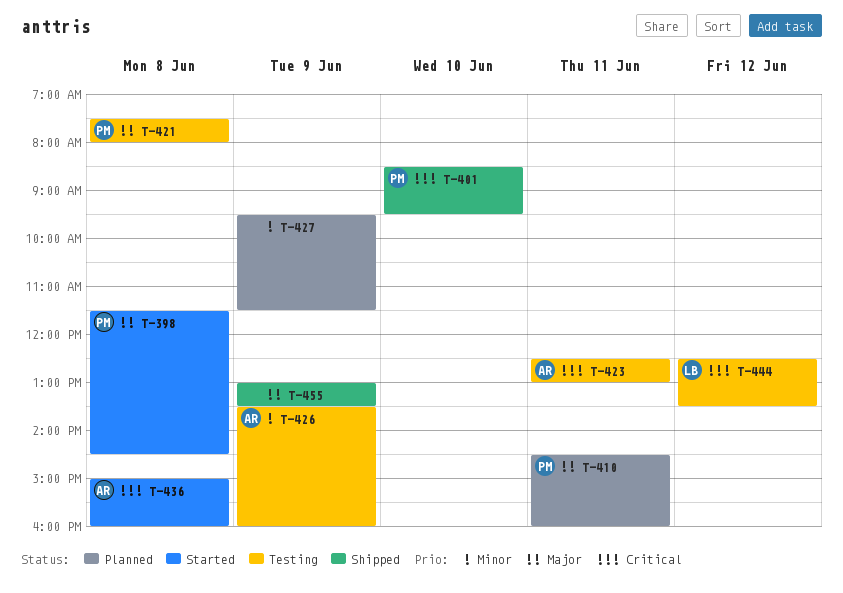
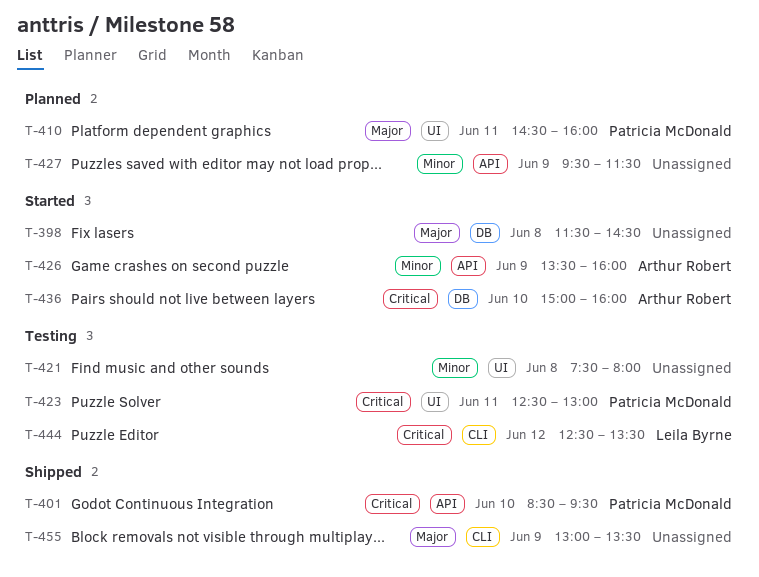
T-398, owner: Patricia McDonald -> none
T-421, owner: Patricia McDonald -> none
T-421, priority: Major -> Minor
T-423, owner: Arthur Robert -> Patricia McDonald
T-426, status: Testing -> Started
T-436, day: Jun 8 -> Jun 10

